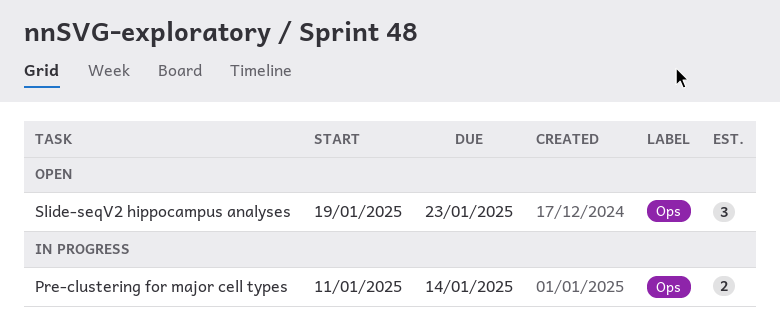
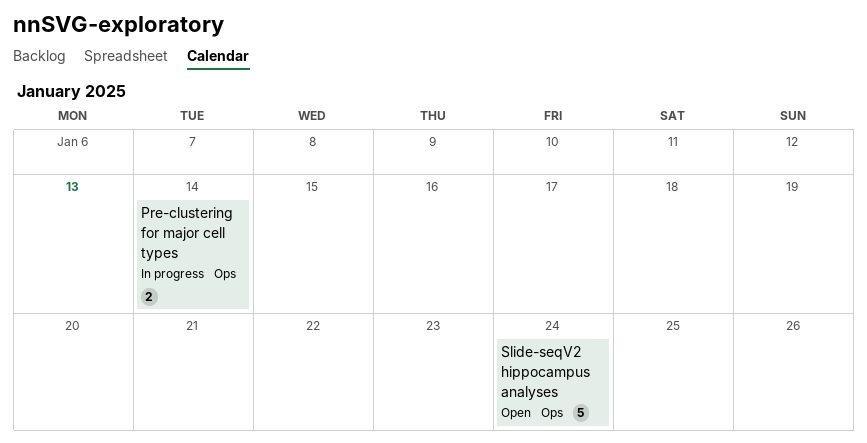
Slide-seqV2 hippocampus analyses, estimate: 3 -> 5
Slide-seqV2 hippocampus analyses, due: Jan 23 -> Jan 24

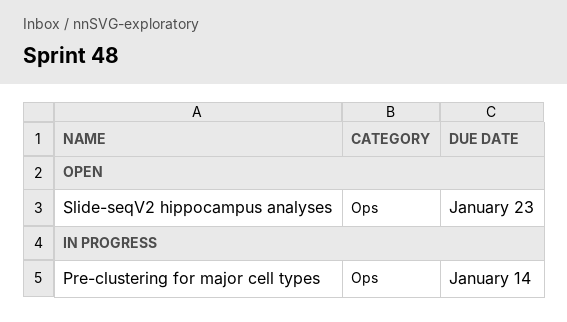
Slide-seqV2 hippocampus analyses, due: Jan 24 -> Jan 23

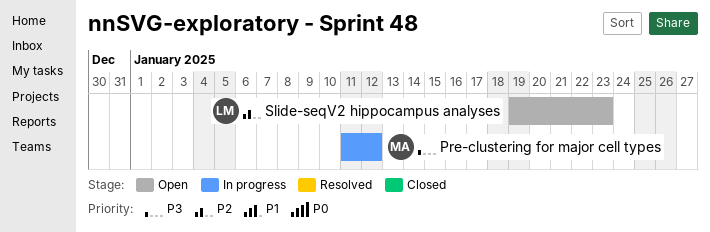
Pre-clustering for major cell types, due: Jan 14 -> Jan 12

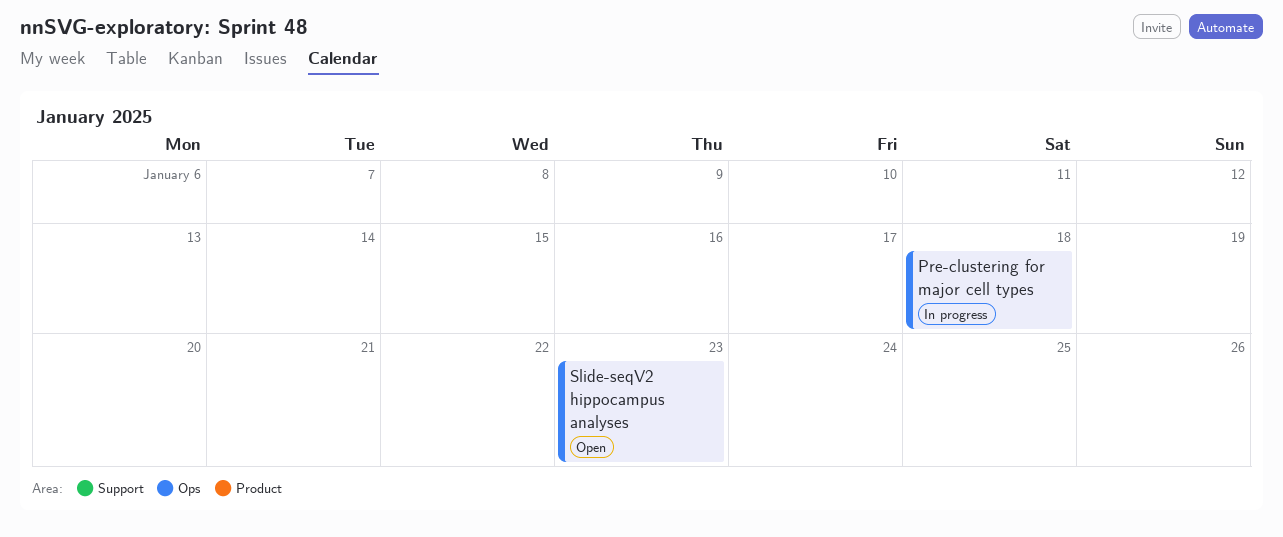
Pre-clustering for major cell types, due: Jan 12 -> Jan 18

